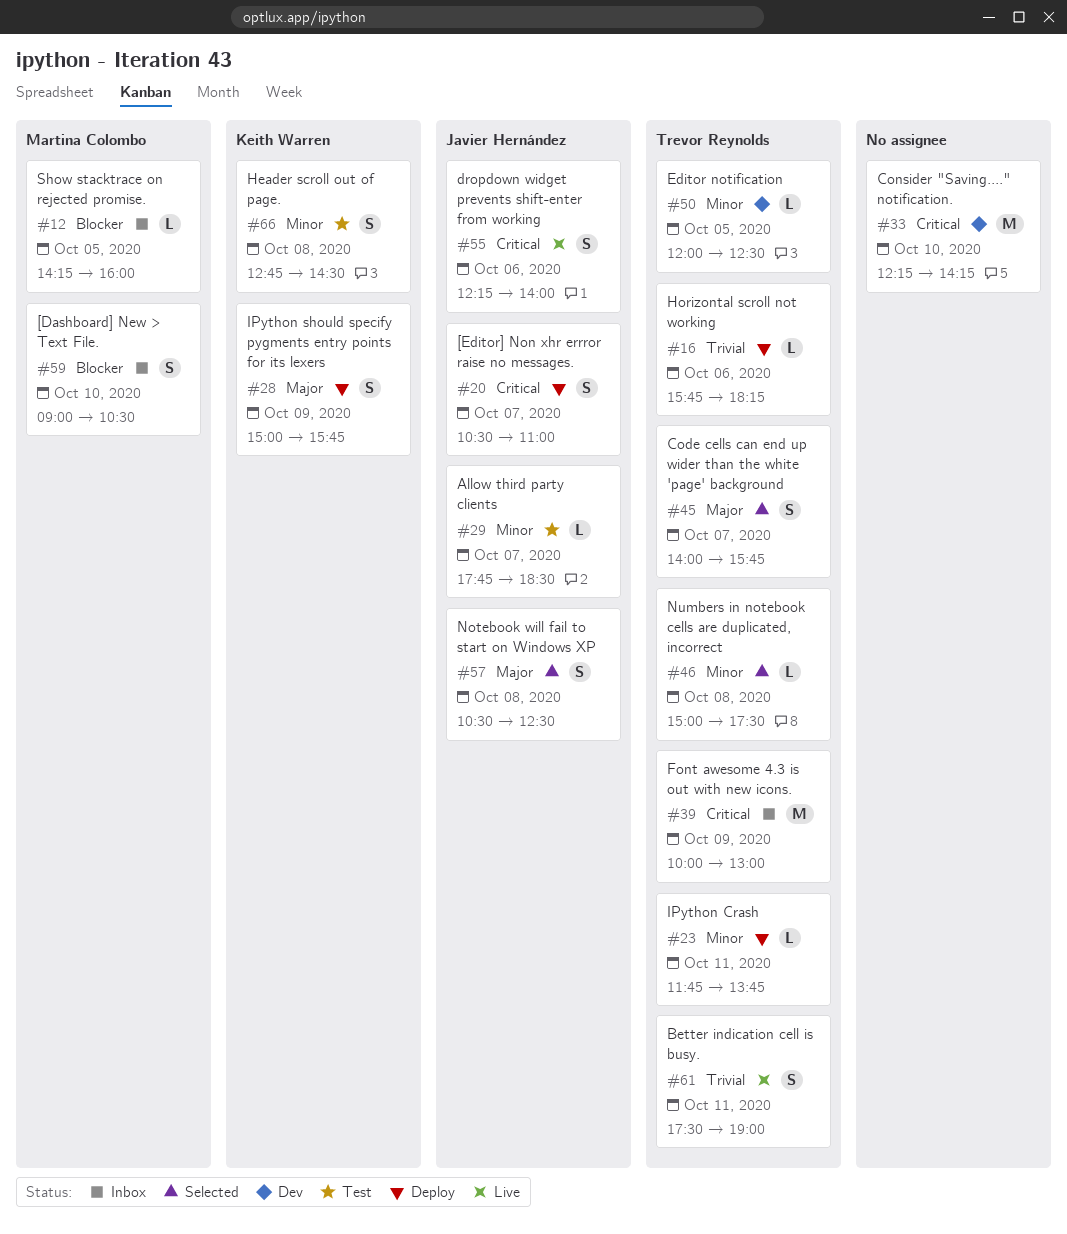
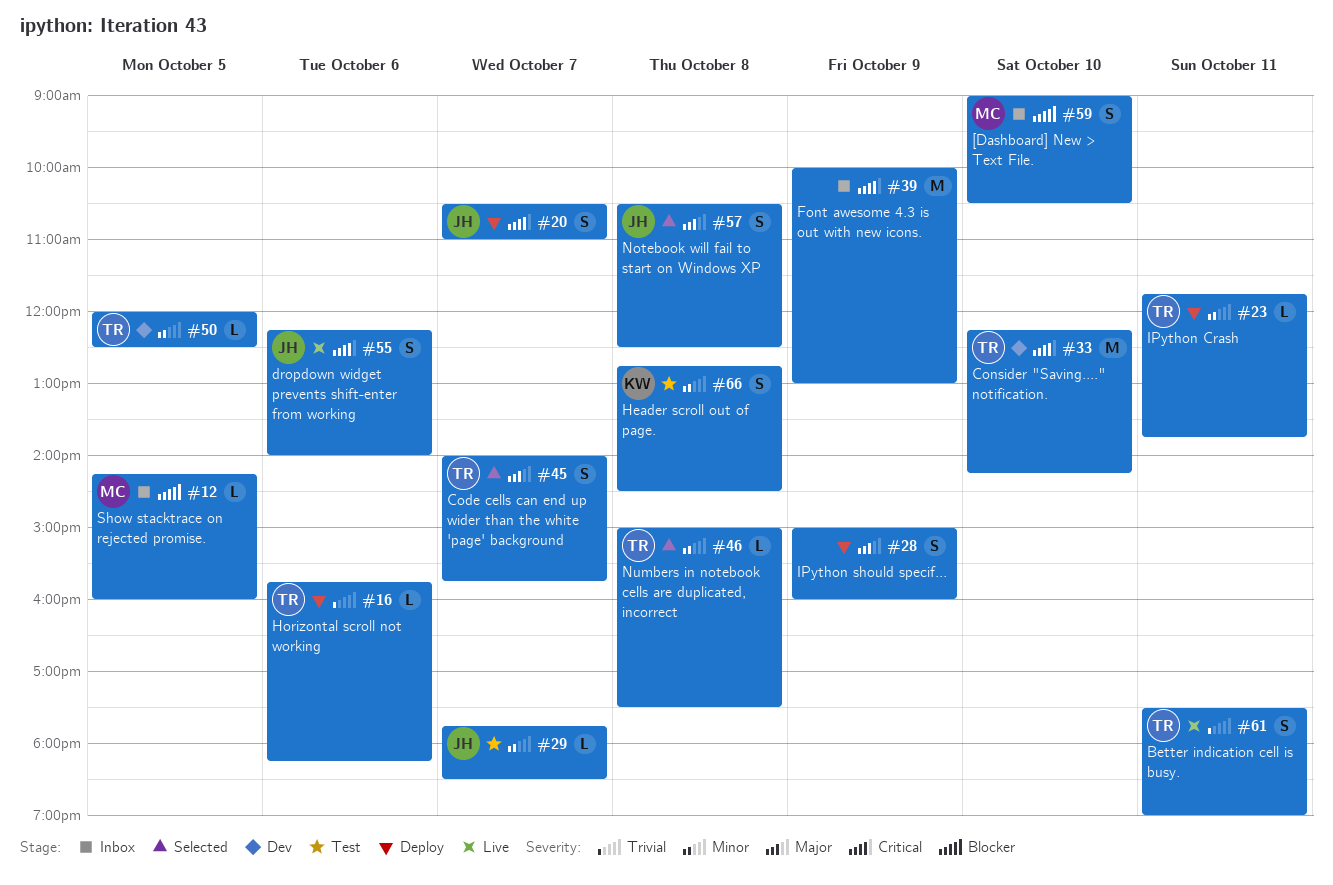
#28, owner: Keith Warren -> none
#28, ends: 15:45 -> 16:00
#33, owner: none -> Trevor Reynolds
#39, owner: Trevor Reynolds -> none

